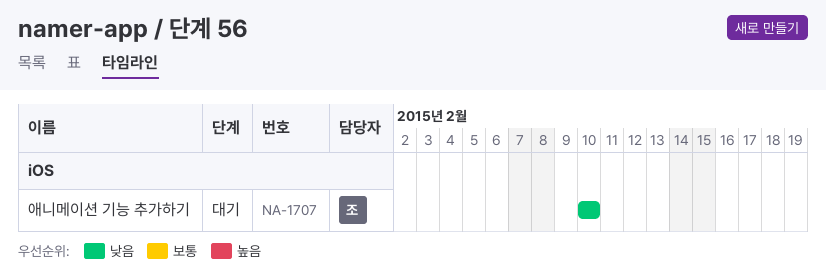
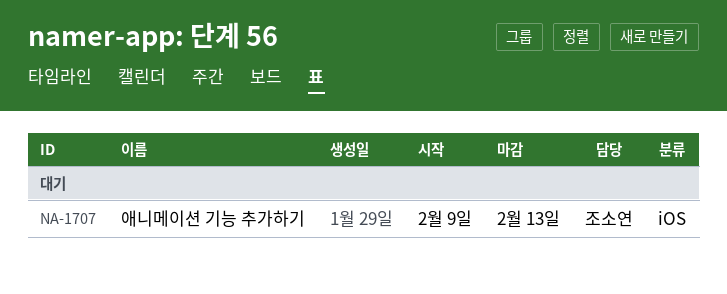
NA-1707, start: Feb 10 -> Feb 9
NA-1707, due: Feb 10 -> Feb 13

